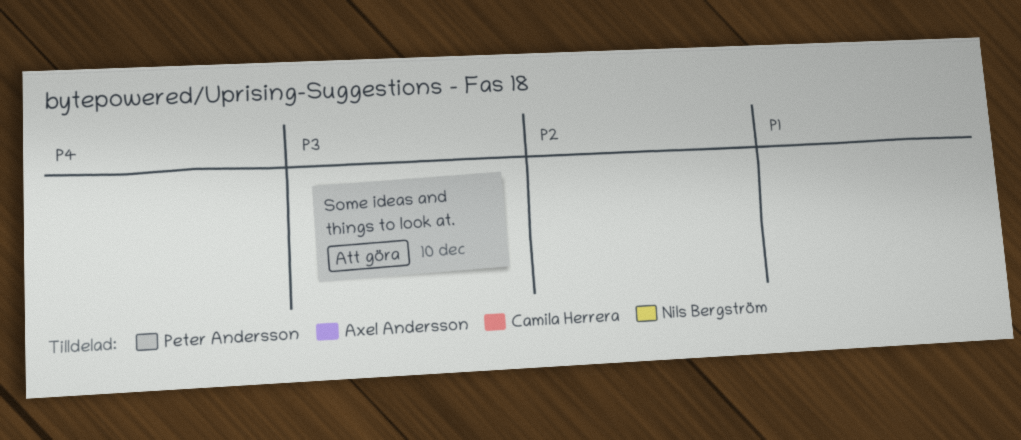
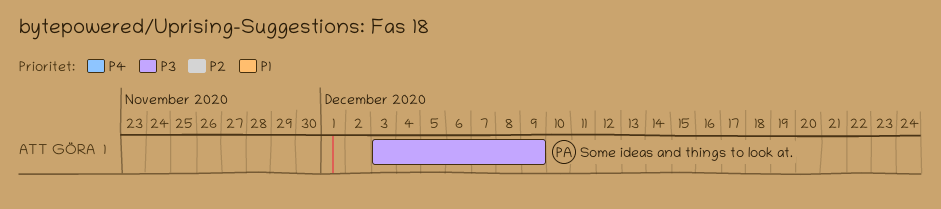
Some ideas and things to look at., due: Dec 10 -> Dec 9

